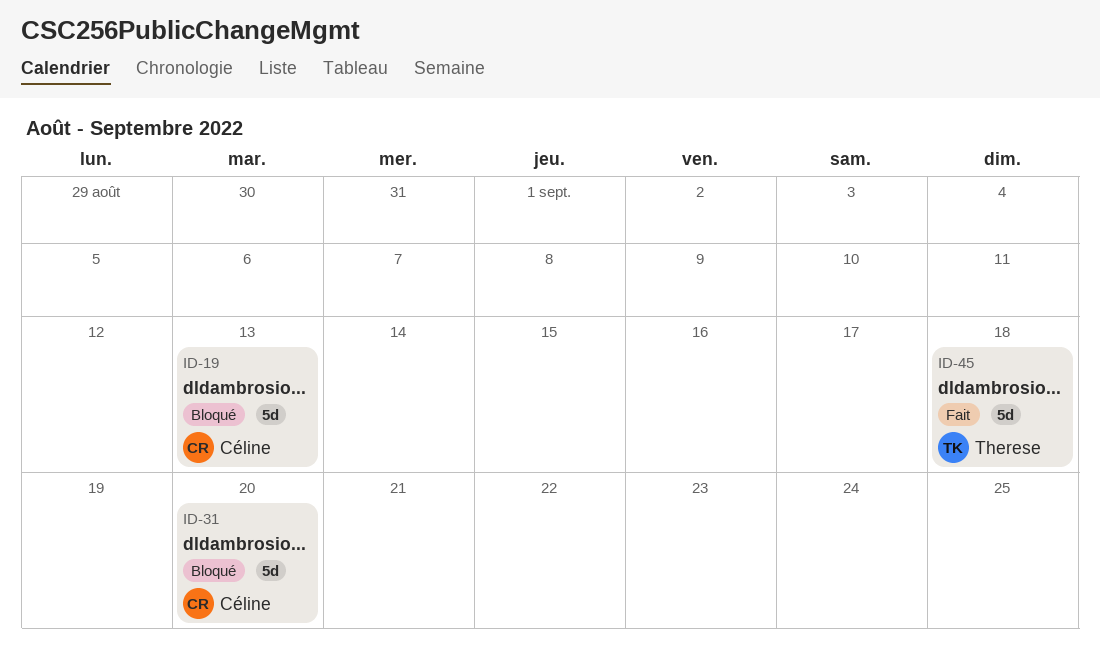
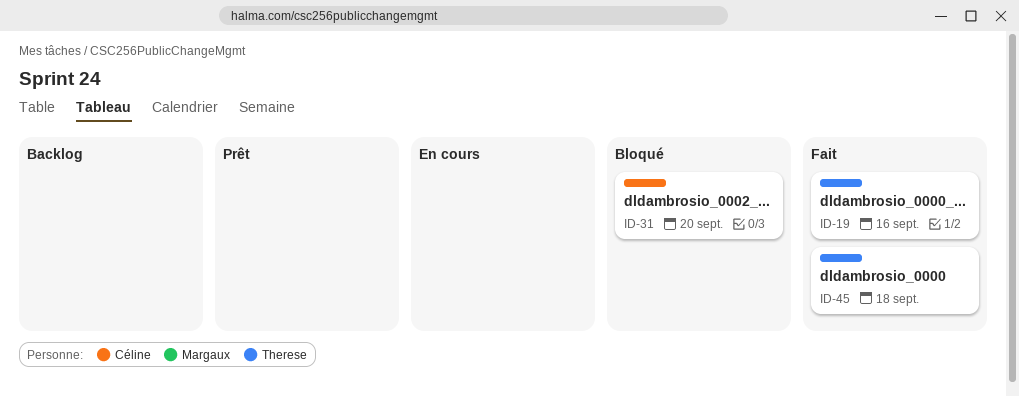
ID-19, status: Bloqué -> Fait
ID-19, owner: Céline -> Therese
ID-19, due: Sep 13 -> Sep 16

